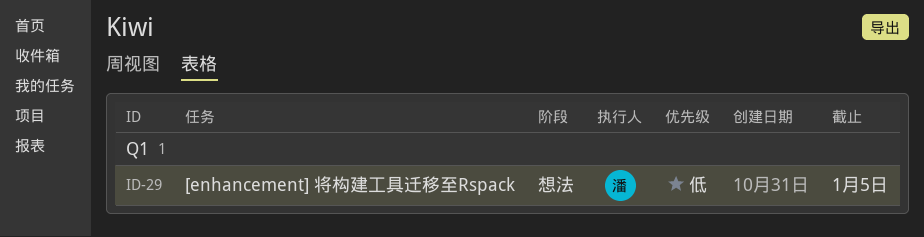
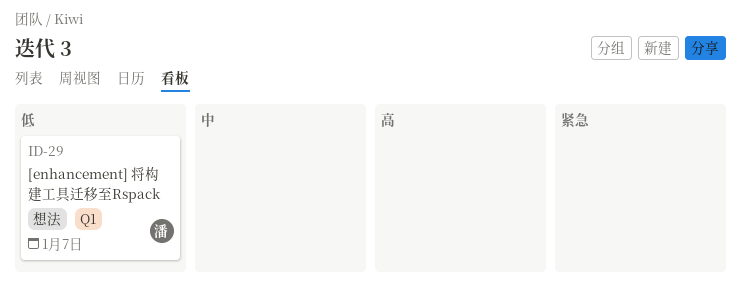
ID-29, due: Jan 5 -> Jan 7

